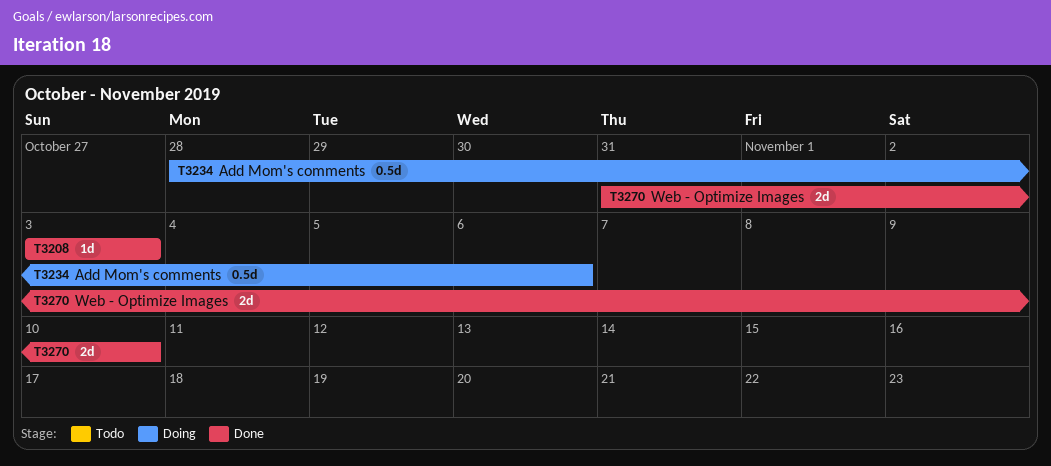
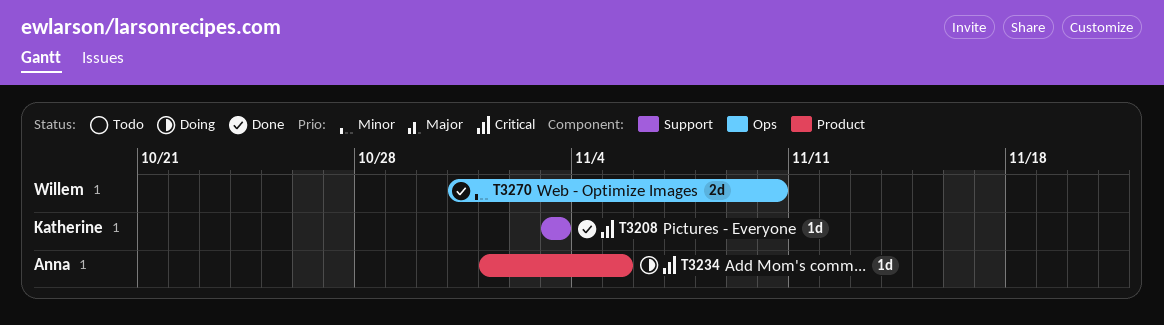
T3234, estimate: 0.5d -> 1d
T3234, start: Oct 28 -> Nov 1
T3234, due: Nov 6 -> Nov 5

